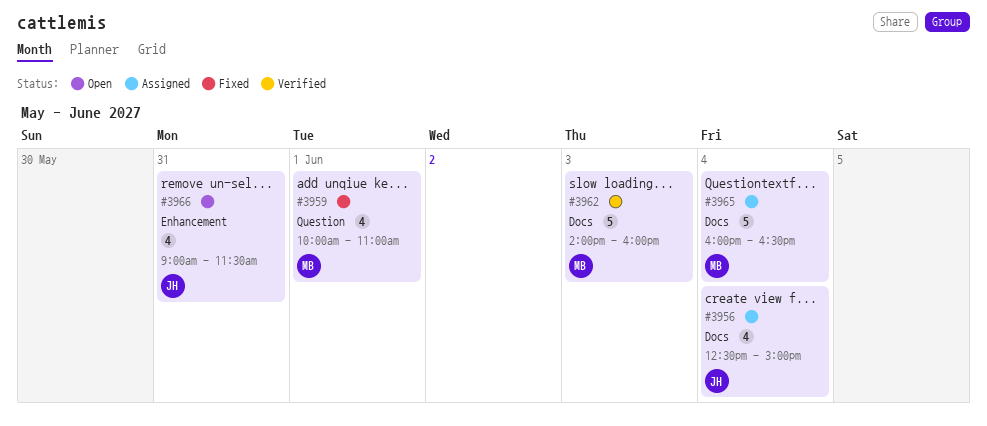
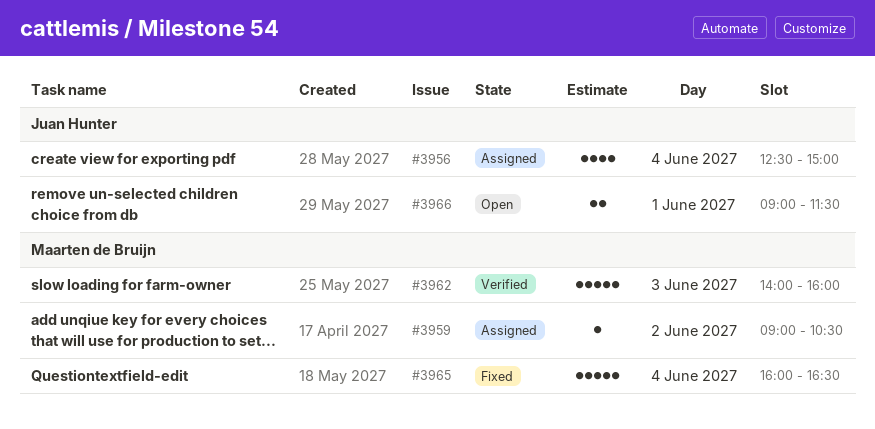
#3959, status: Fixed -> Assigned
#3959, estimate: 4 -> 1
#3959, day: Jun 1 -> Jun 2
#3959, begins: 10:00 -> 09:00
#3959, ends: 11:00 -> 10:30
#3965, status: Assigned -> Fixed
#3966, estimate: 4 -> 2
#3966, day: May 31 -> Jun 1

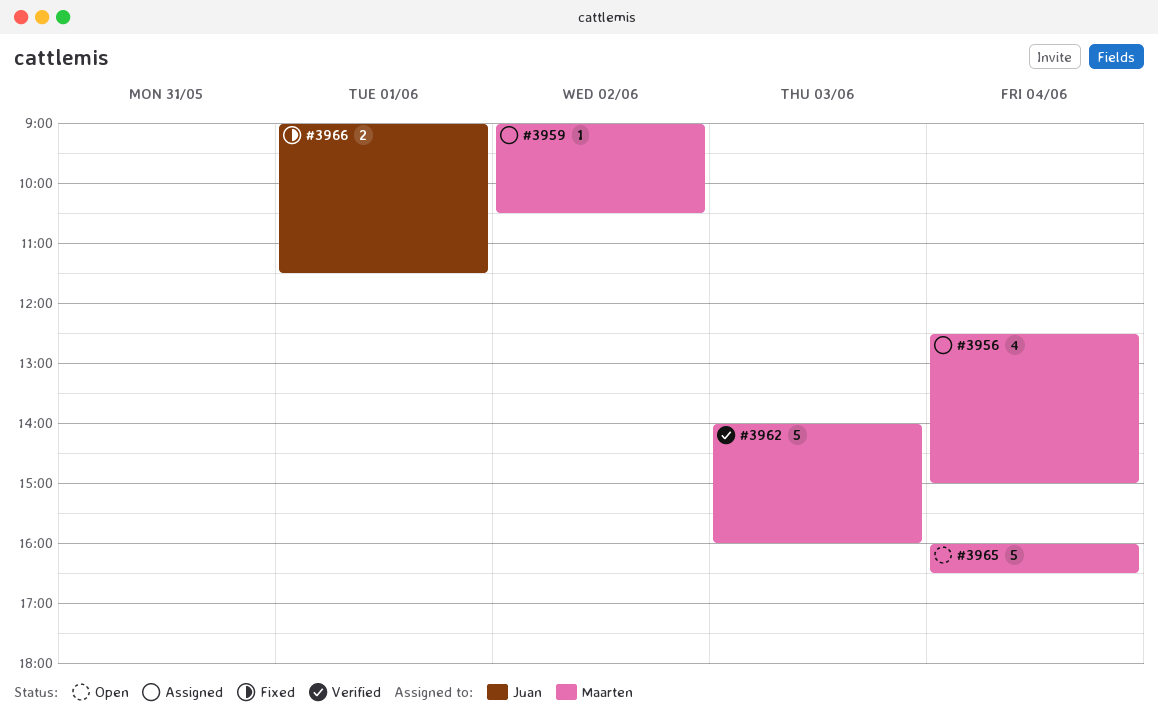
#3956, owner: Juan Hunter -> Maarten de Bruijn
#3965, status: Fixed -> Open
#3966, status: Open -> Fixed

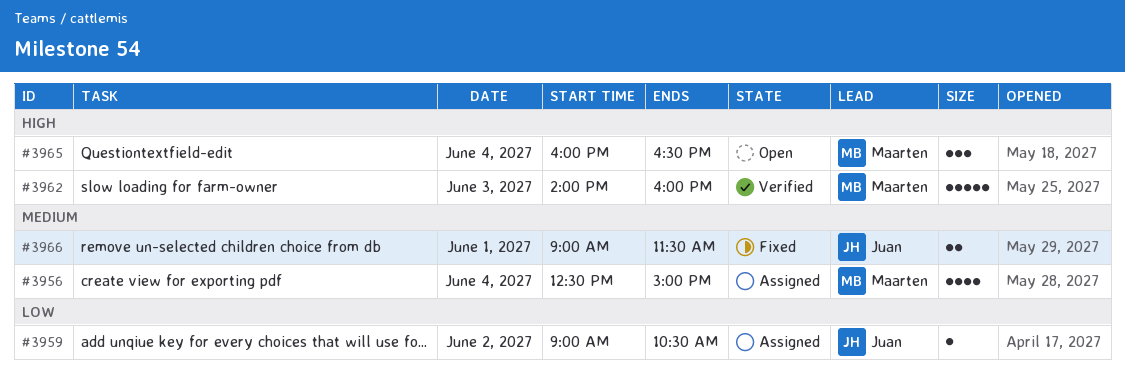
#3959, owner: Maarten -> Juan
#3965, estimate: 5 -> 3

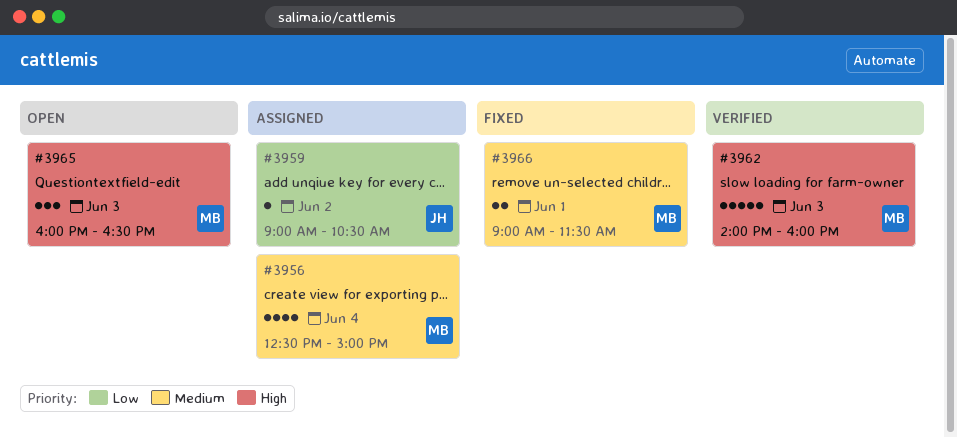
#3965, day: Jun 4 -> Jun 3
#3966, owner: Juan -> Maarten

